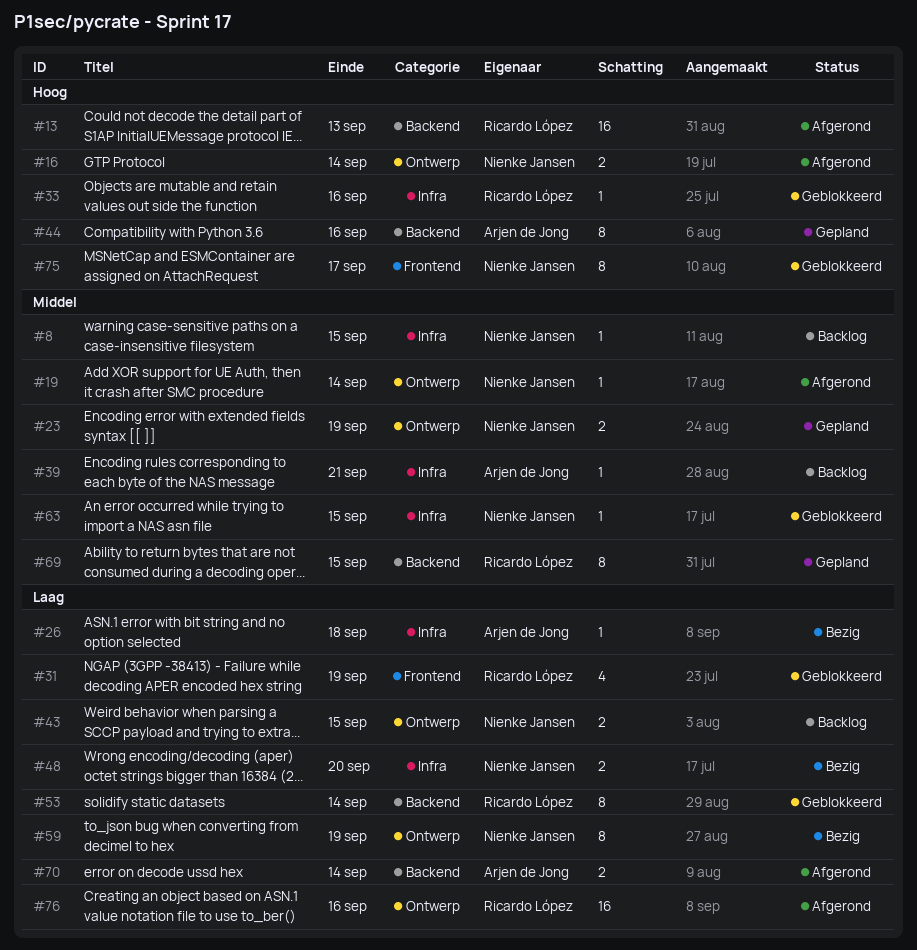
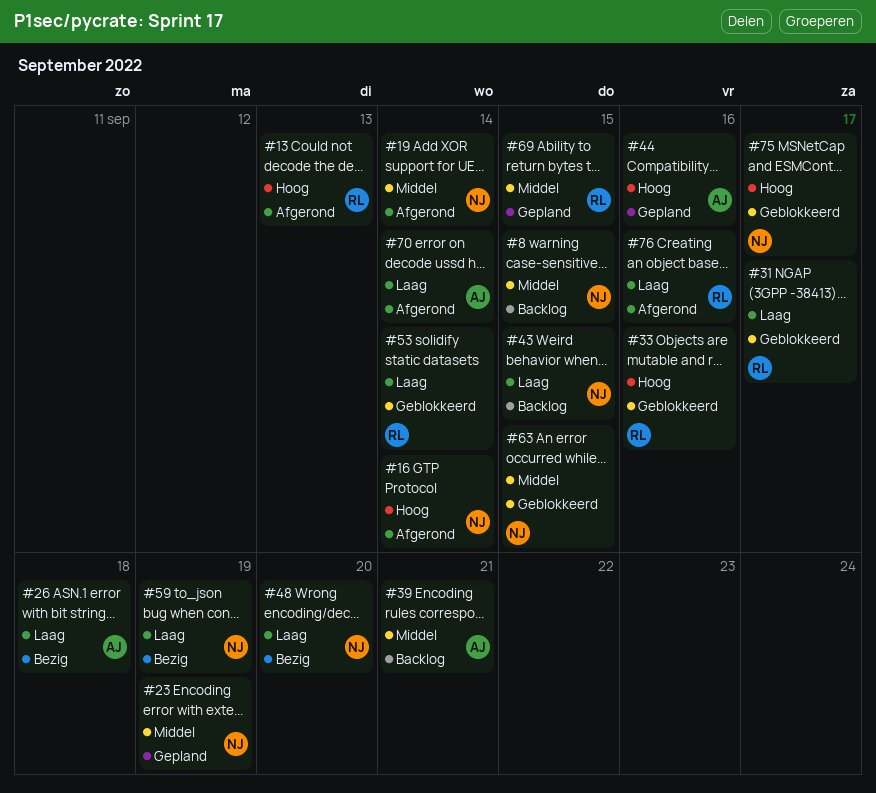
#31, due: Sep 19 -> Sep 17

